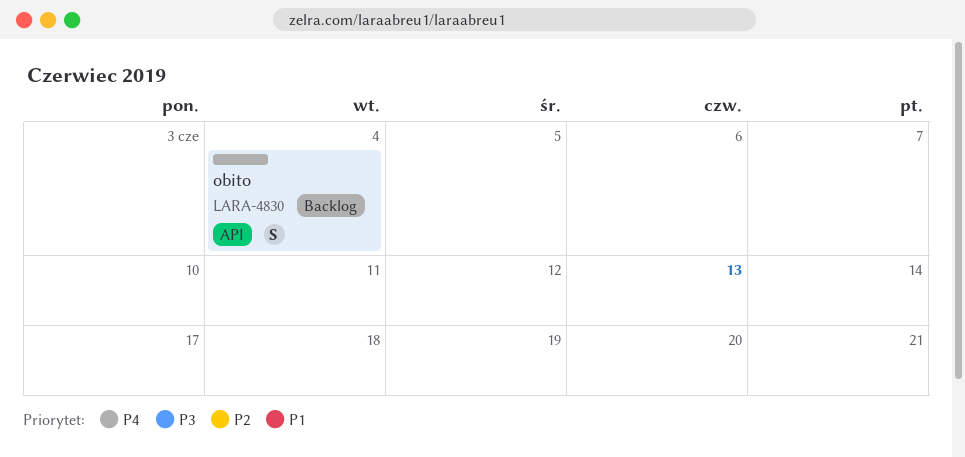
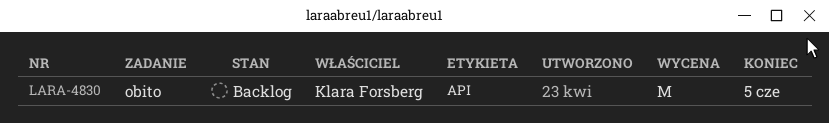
LARA-4830, estimate: S -> M
LARA-4830, due: Jun 4 -> Jun 5

